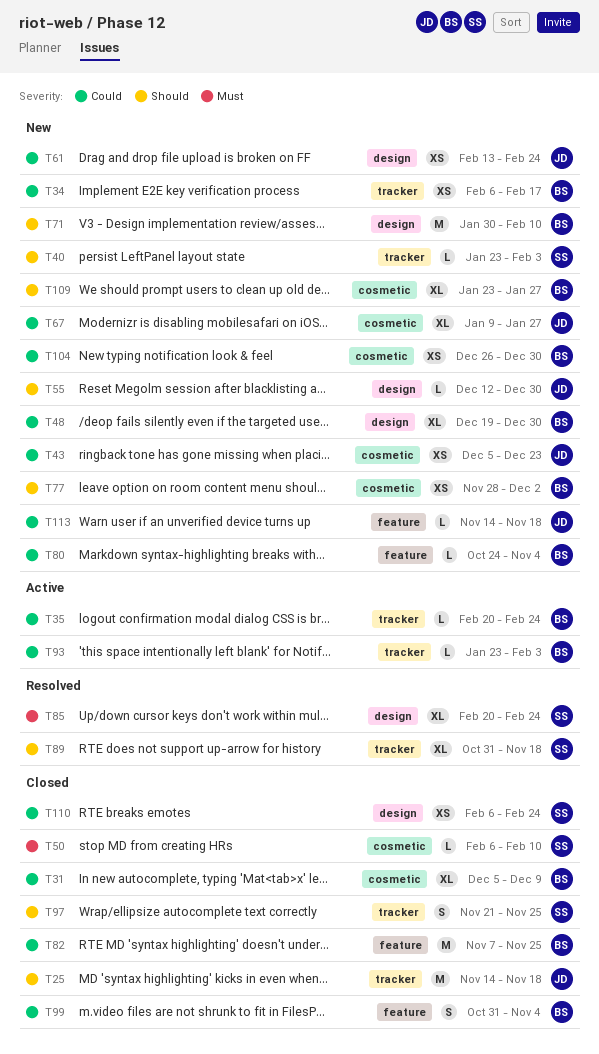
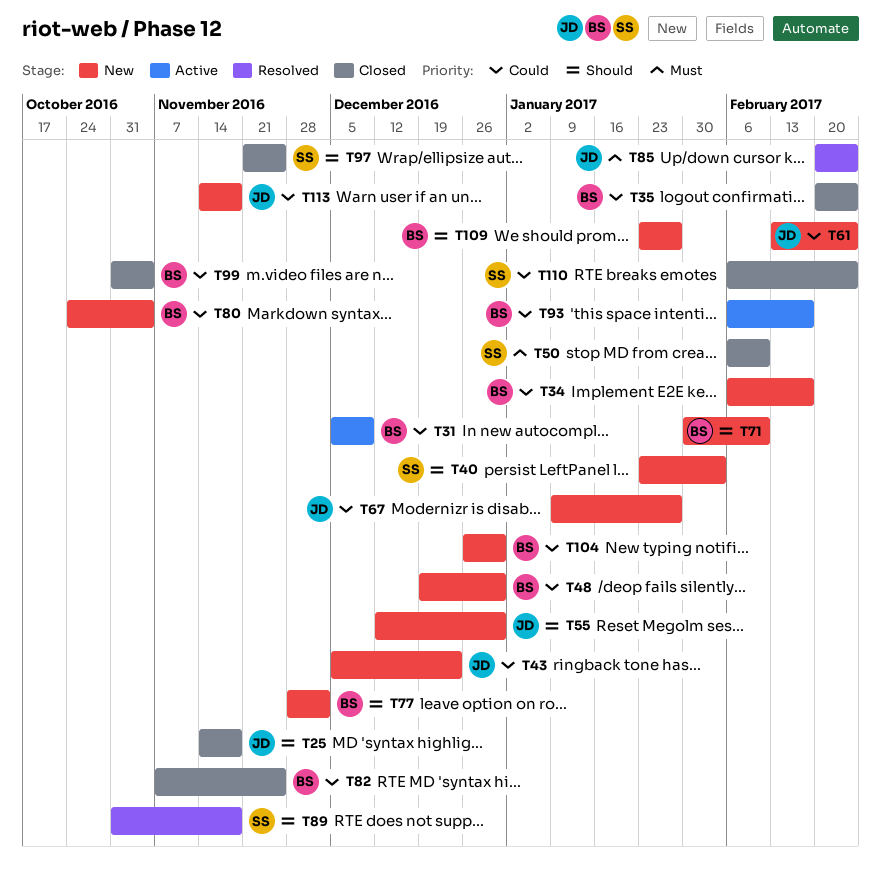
T31, status: Closed -> Active
T35, status: Active -> Closed
T85, owner: SS -> JD
T93, start: Jan 23 -> Feb 6
T93, due: Feb 3 -> Feb 17

